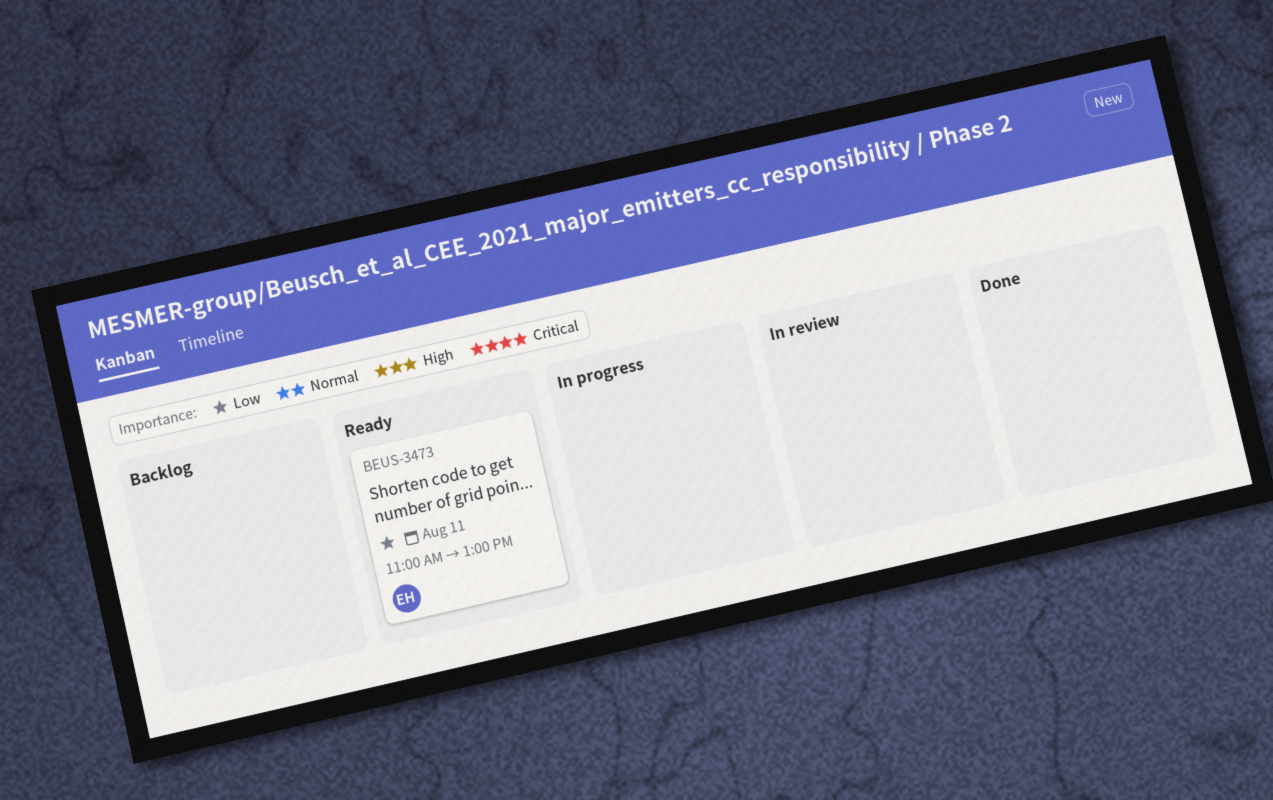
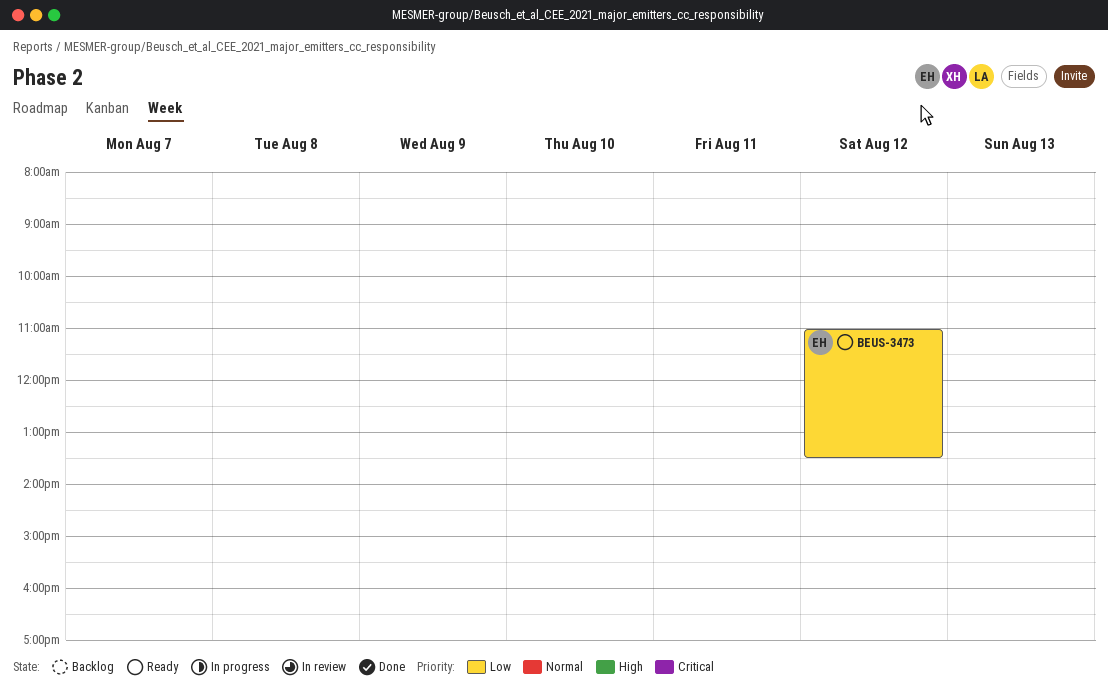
BEUS-3473, day: Aug 11 -> Aug 12
BEUS-3473, ends: 13:00 -> 13:30

